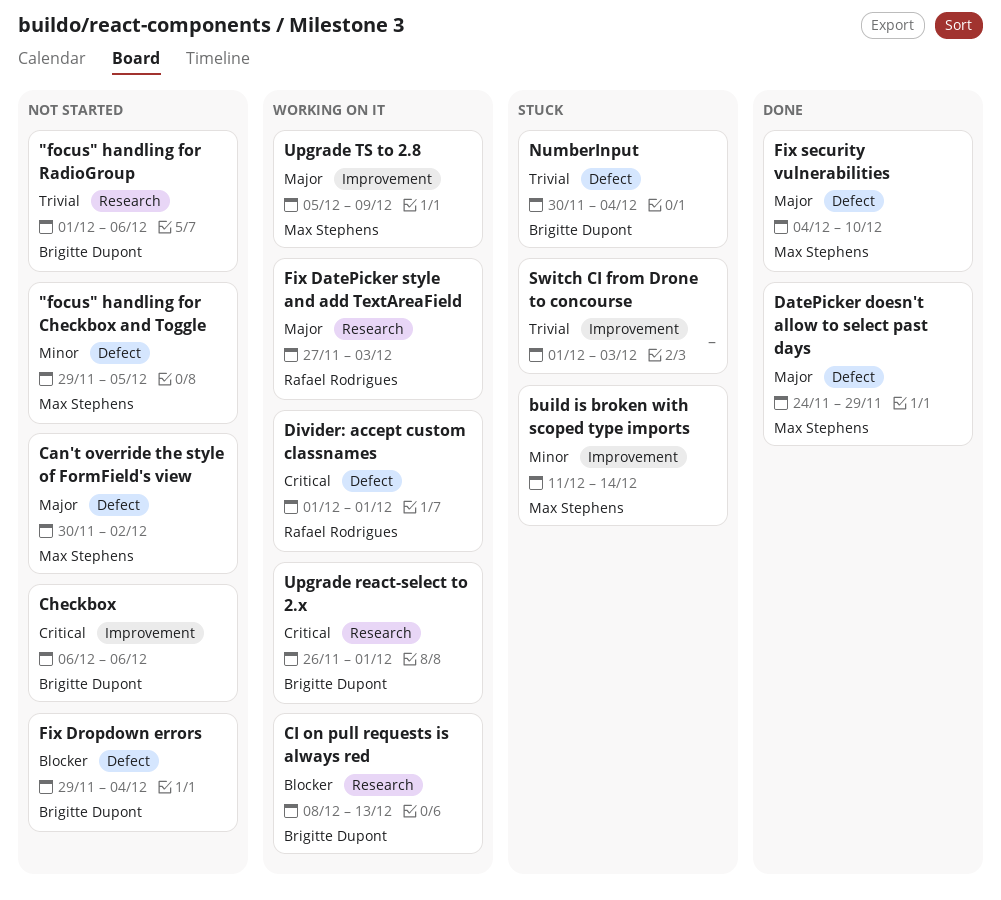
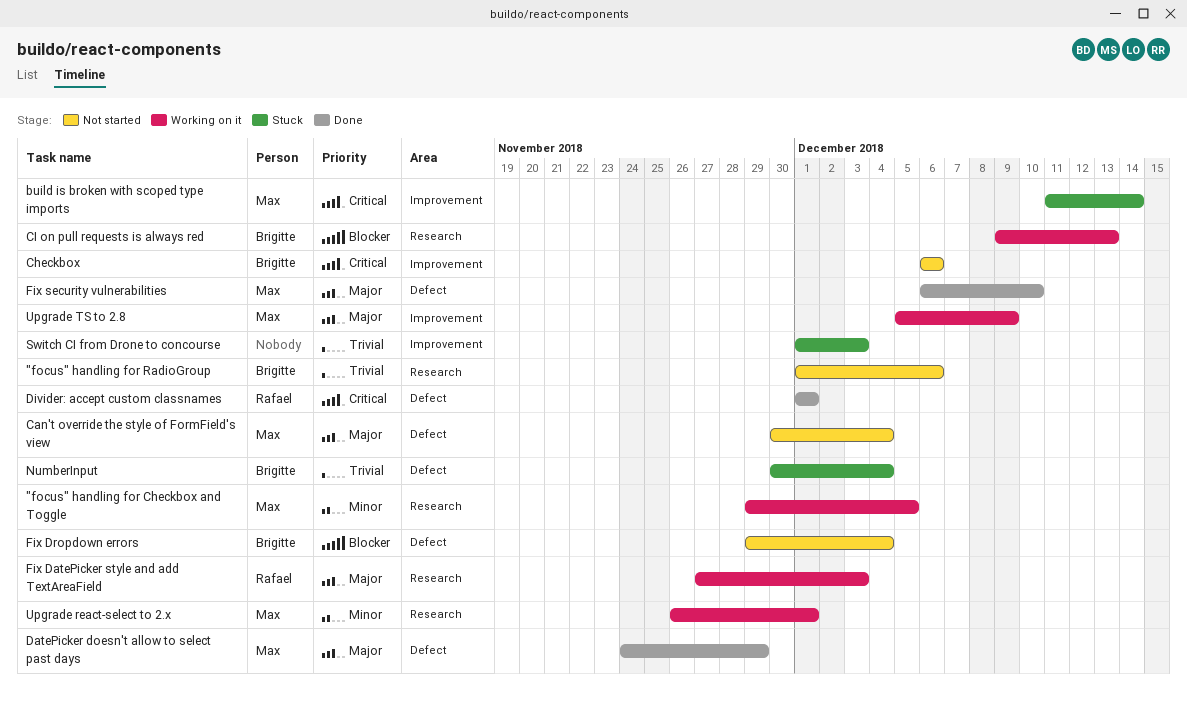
"focus" handling for Checkbox and Toggle, status: Not started -> Working on it
"focus" handling for Checkbox and Toggle, label: Defect -> Research
build is broken with scoped type imports, priority: Minor -> Critical
Can't override the style of FormField's view, due: Dec 2 -> Dec 4
CI on pull requests is always red, start: Dec 8 -> Dec 9
Divider: accept custom classnames, status: Working on it -> Done
Fix security vulnerabilities, start: Dec 4 -> Dec 6
Upgrade react-select to 2.x, owner: Brigitte Dupont -> Max Stephens
Upgrade react-select to 2.x, priority: Critical -> Minor

